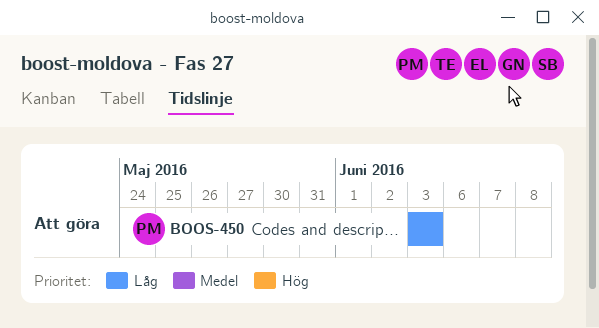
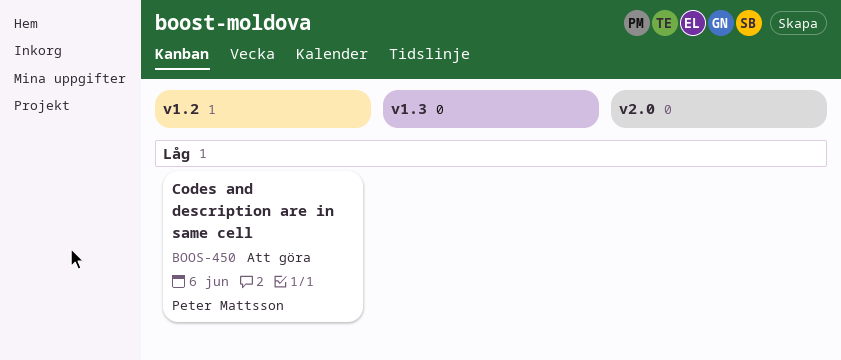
BOOS-450, due: Jun 3 -> Jun 6

